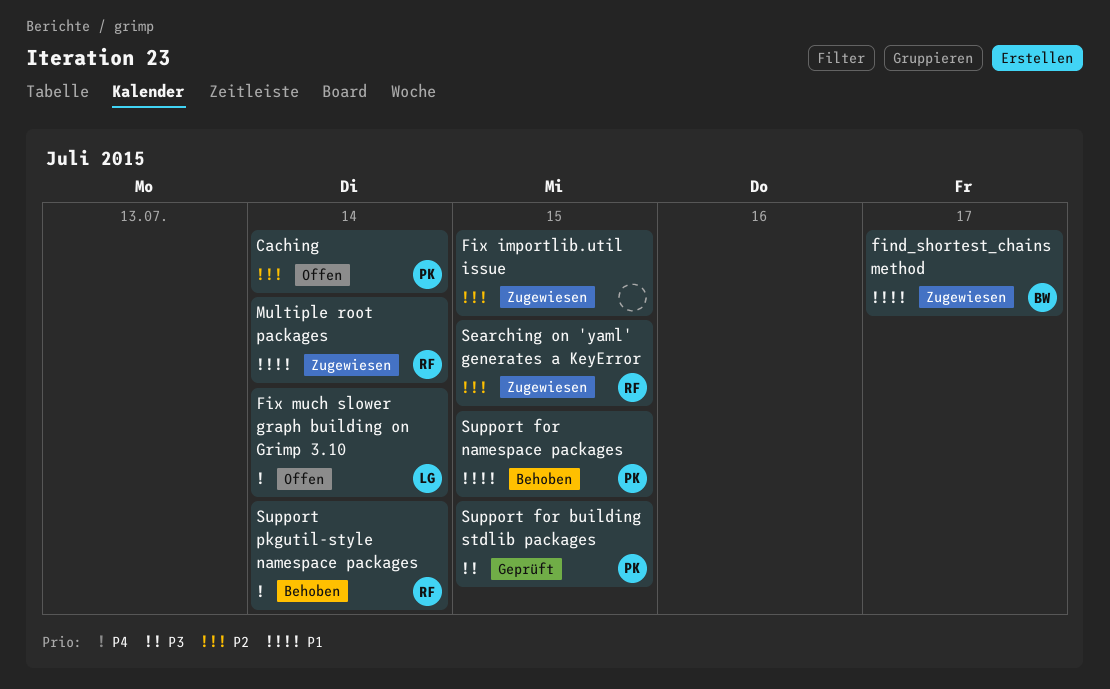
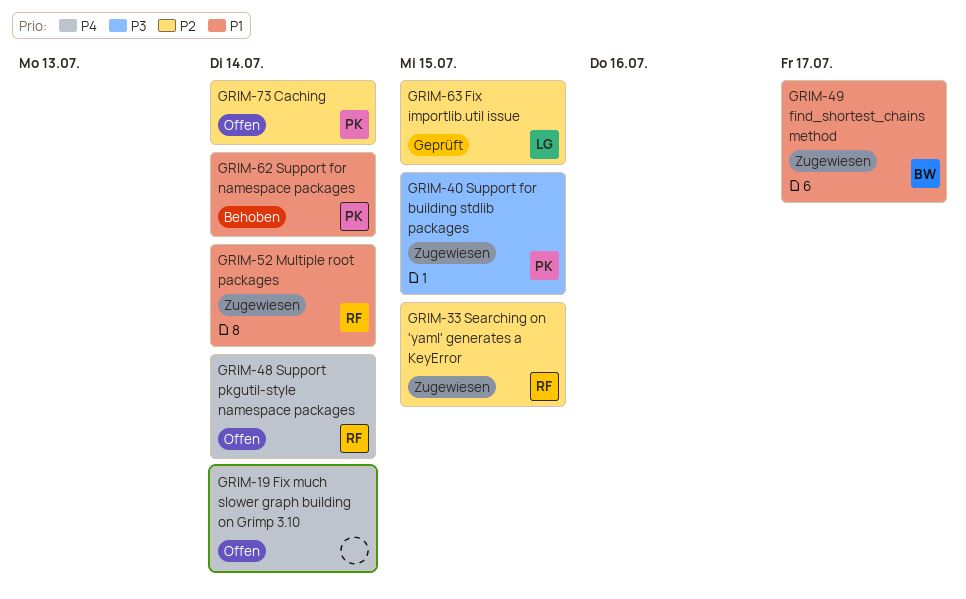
Fix importlib.util issue, status: Zugewiesen -> Geprüft
Fix importlib.util issue, owner: none -> LG
Fix much slower graph building on Grimp 3.10, owner: LG -> none
Support for building stdlib packages, status: Geprüft -> Zugewiesen
Support for namespace packages, due: Jul 15 -> Jul 14
Support pkgutil-style namespace packages, status: Behoben -> Offen

